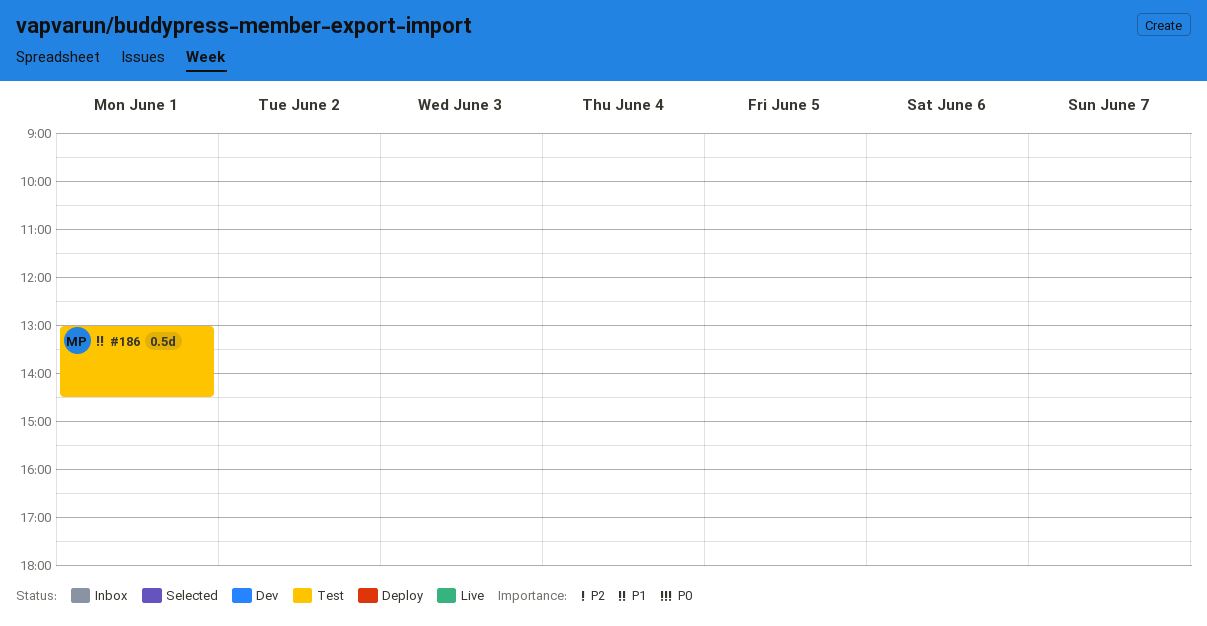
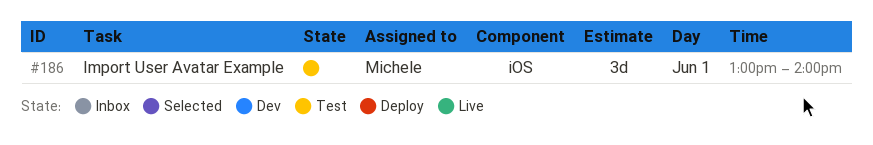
#186, estimate: 0.5d -> 3d
#186, ends: 14:30 -> 14:00

